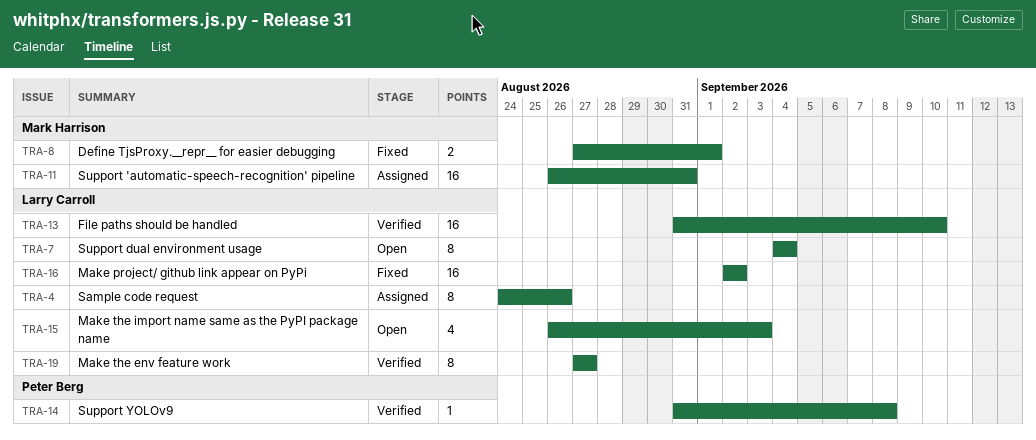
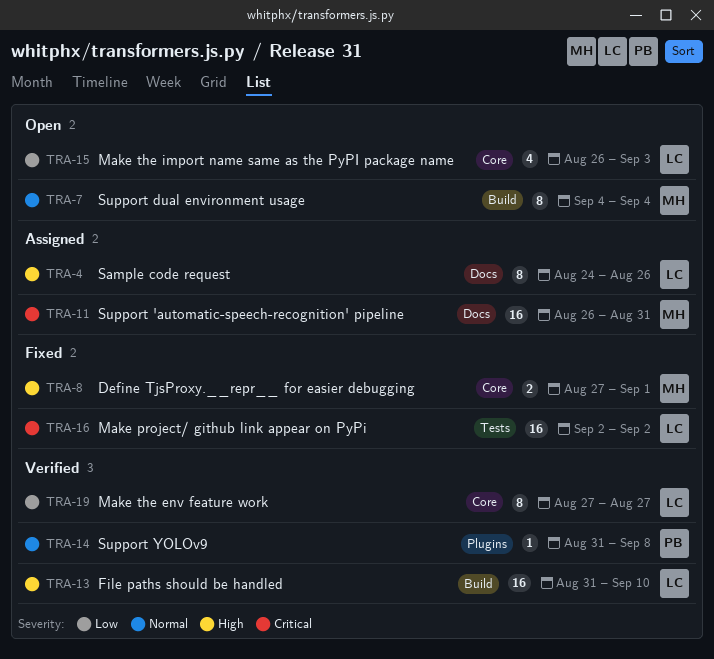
TRA-7, owner: Larry Carroll -> Mark Harrison

